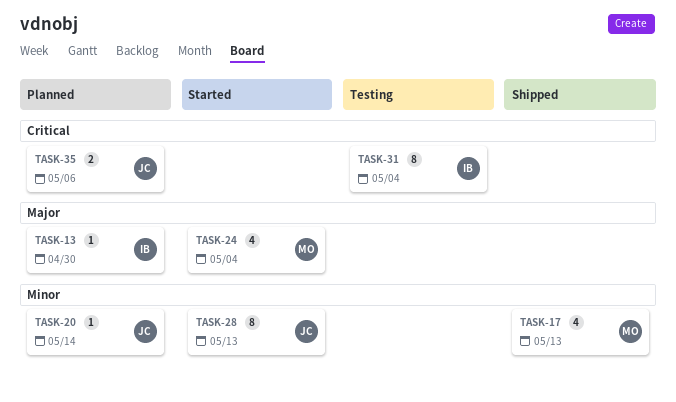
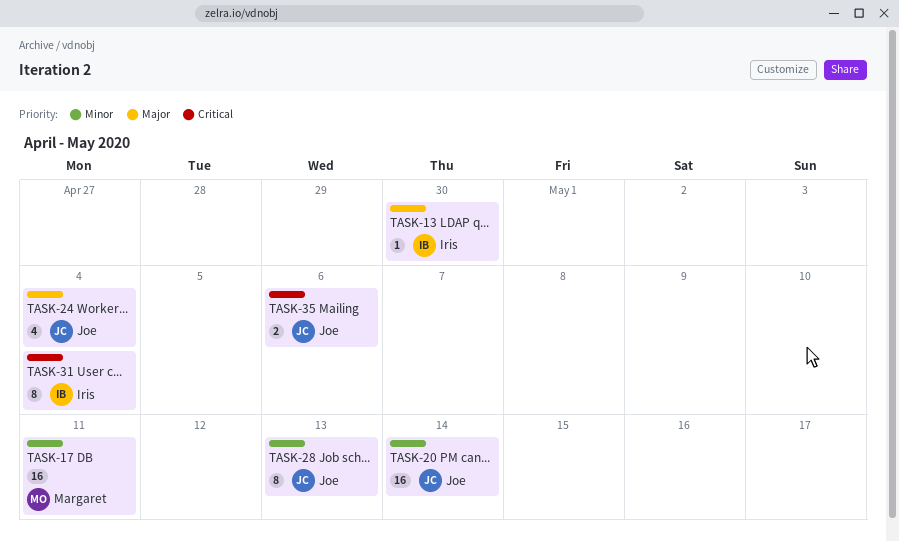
TASK-17, estimate: 4 -> 16
TASK-17, due: May 13 -> May 11
TASK-20, estimate: 1 -> 16
TASK-24, owner: Margaret -> Joe

